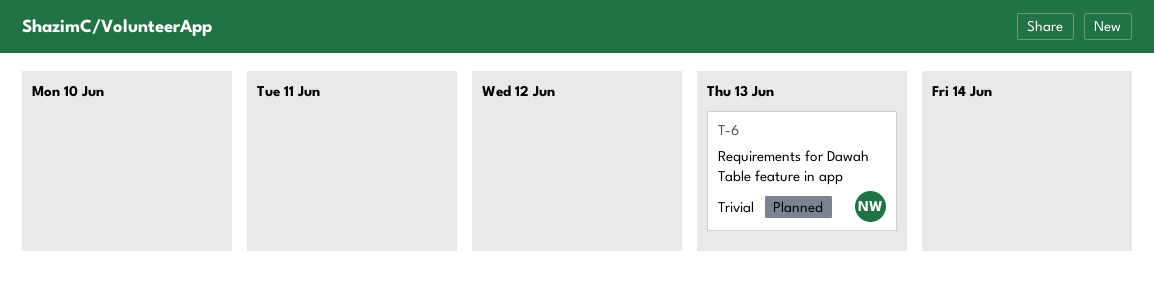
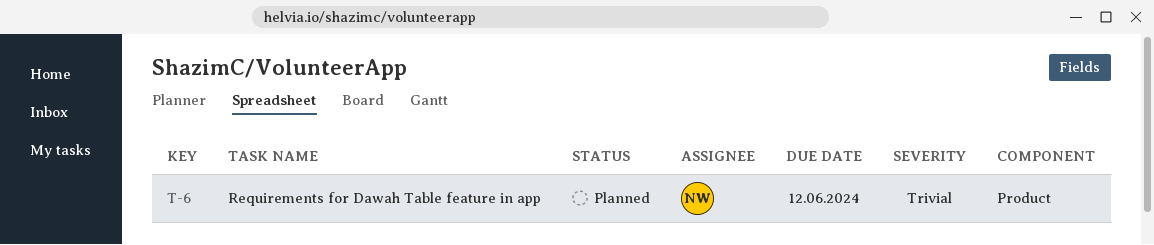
T-6, due: Jun 13 -> Jun 12

